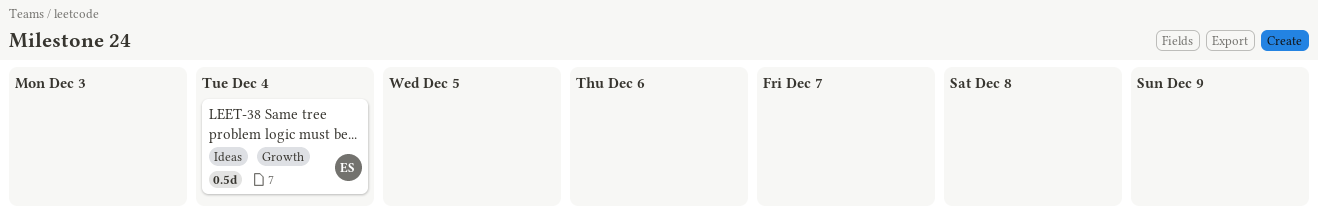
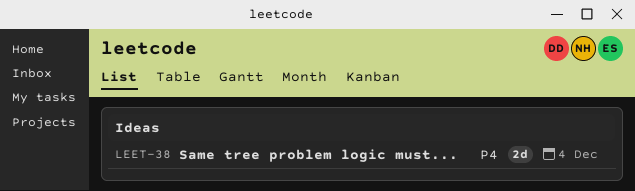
LEET-38, estimate: 0.5d -> 2d

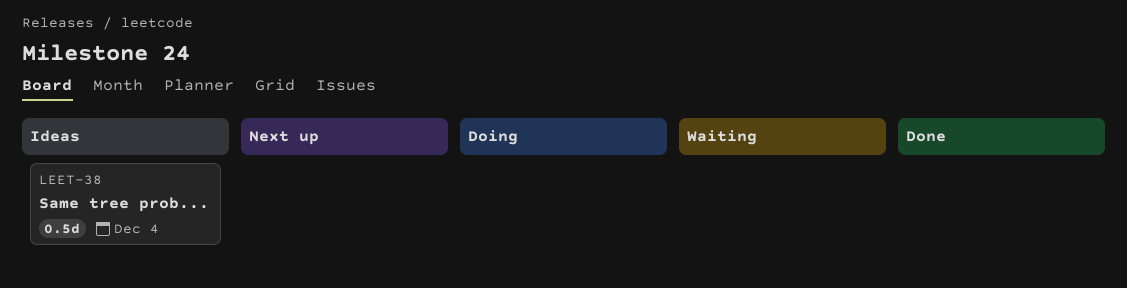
LEET-38, estimate: 2d -> 0.5d

